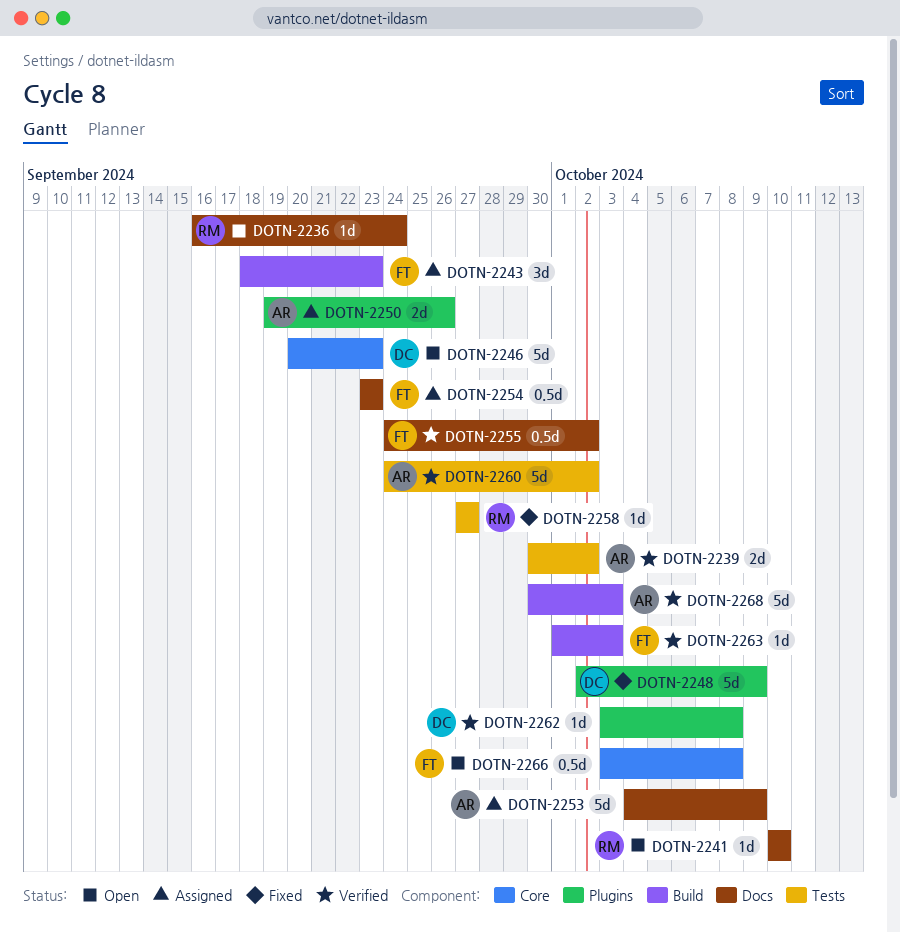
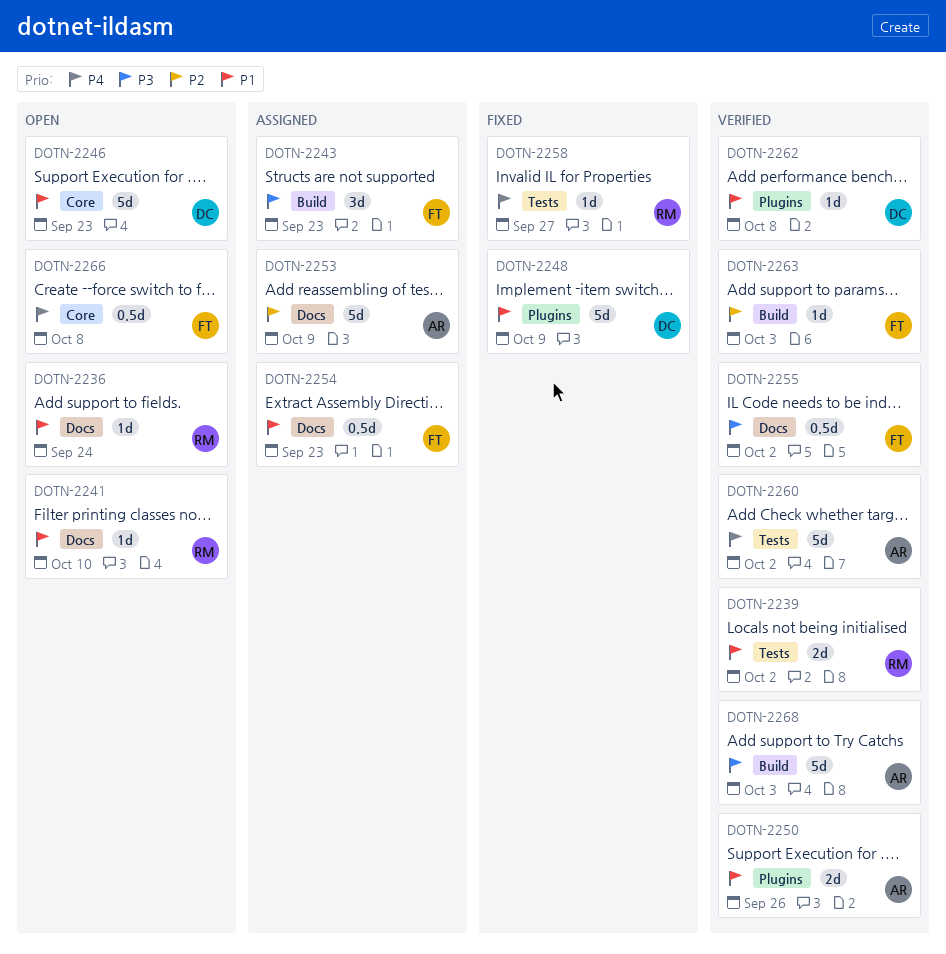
DOTN-2239, owner: AR -> RM
DOTN-2250, status: Assigned -> Verified

